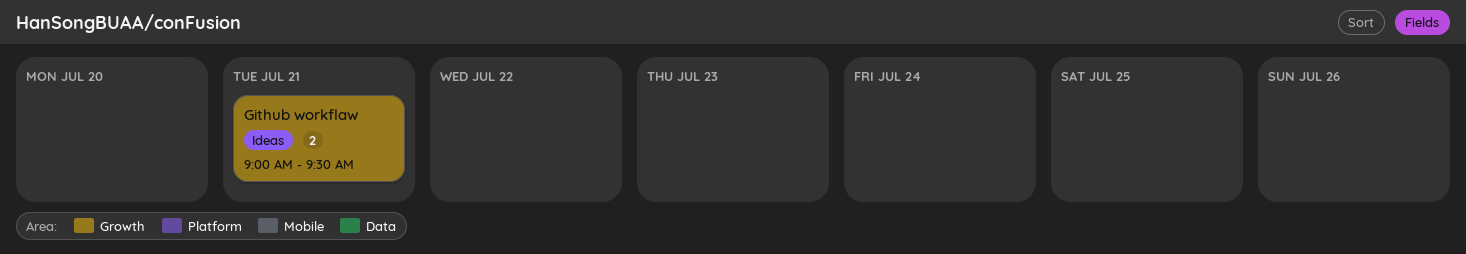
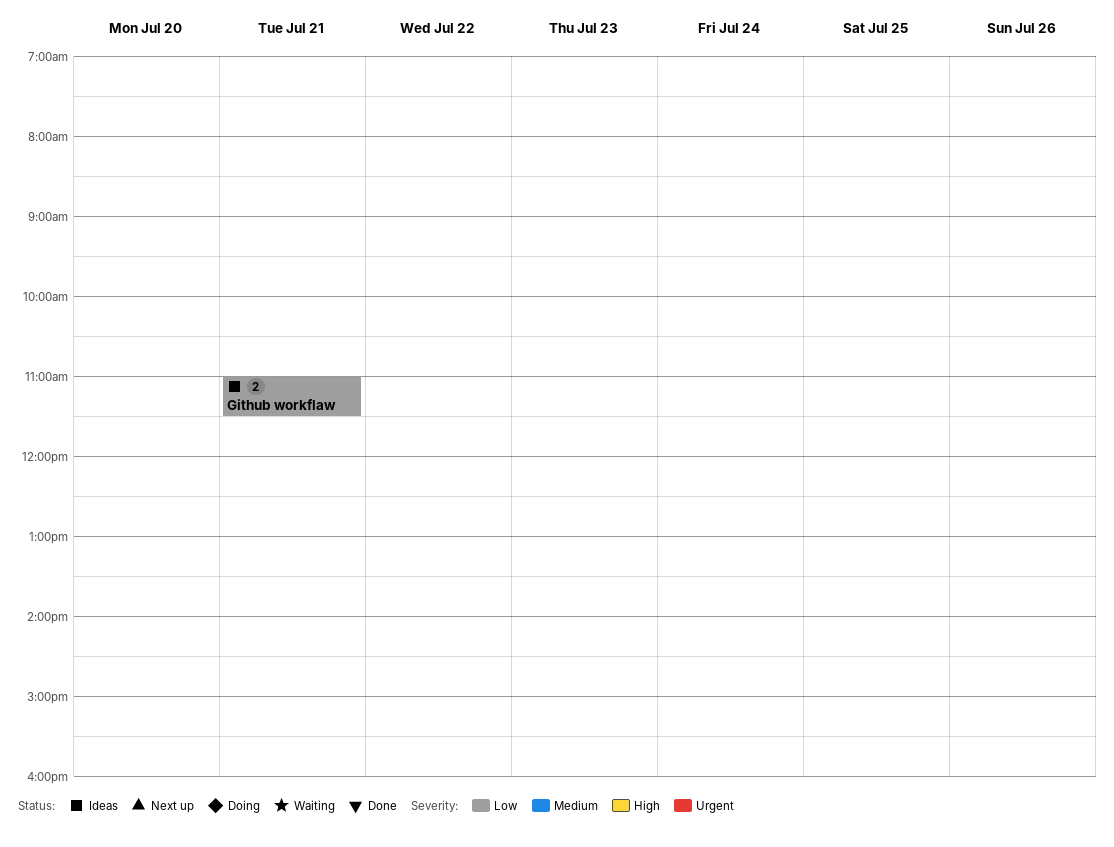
Github workflaw, begins: 09:00 -> 11:00
Github workflaw, ends: 09:30 -> 11:30

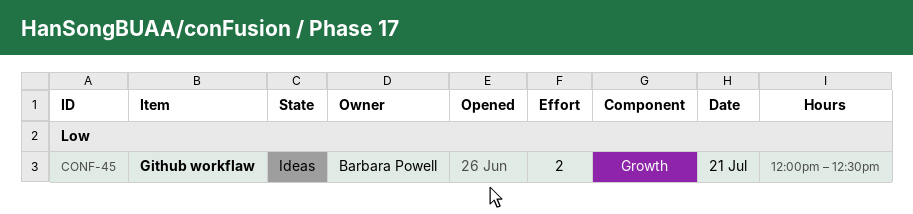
Github workflaw, begins: 11:00 -> 12:00
Github workflaw, ends: 11:30 -> 12:30

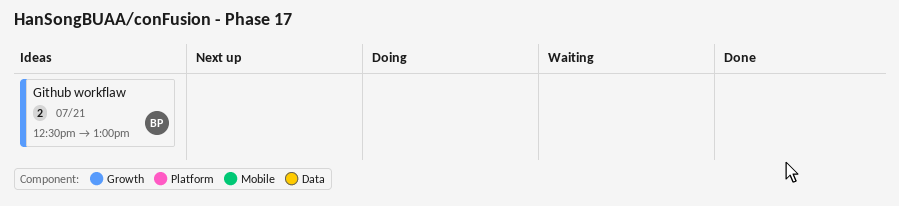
Github workflaw, begins: 12:00 -> 12:30
Github workflaw, ends: 12:30 -> 13:00

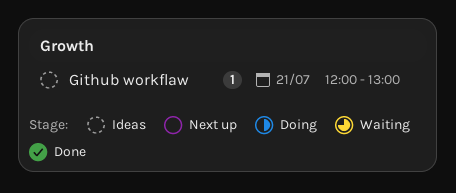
Github workflaw, estimate: 2 -> 1
Github workflaw, begins: 12:30 -> 12:00

